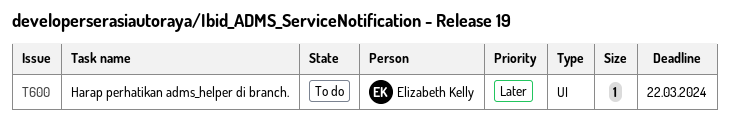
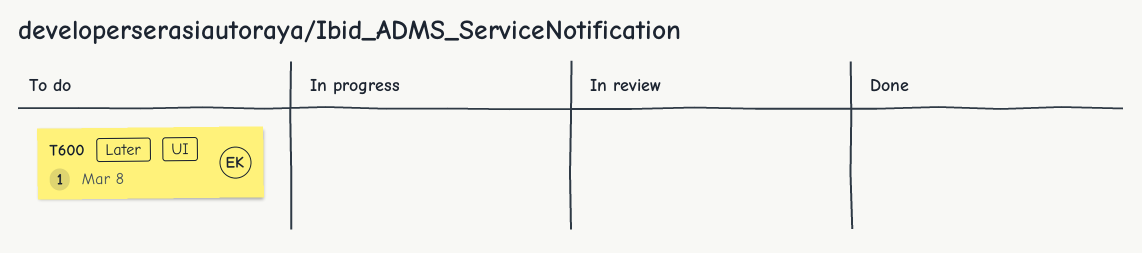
T600, due: Mar 22 -> Mar 8

